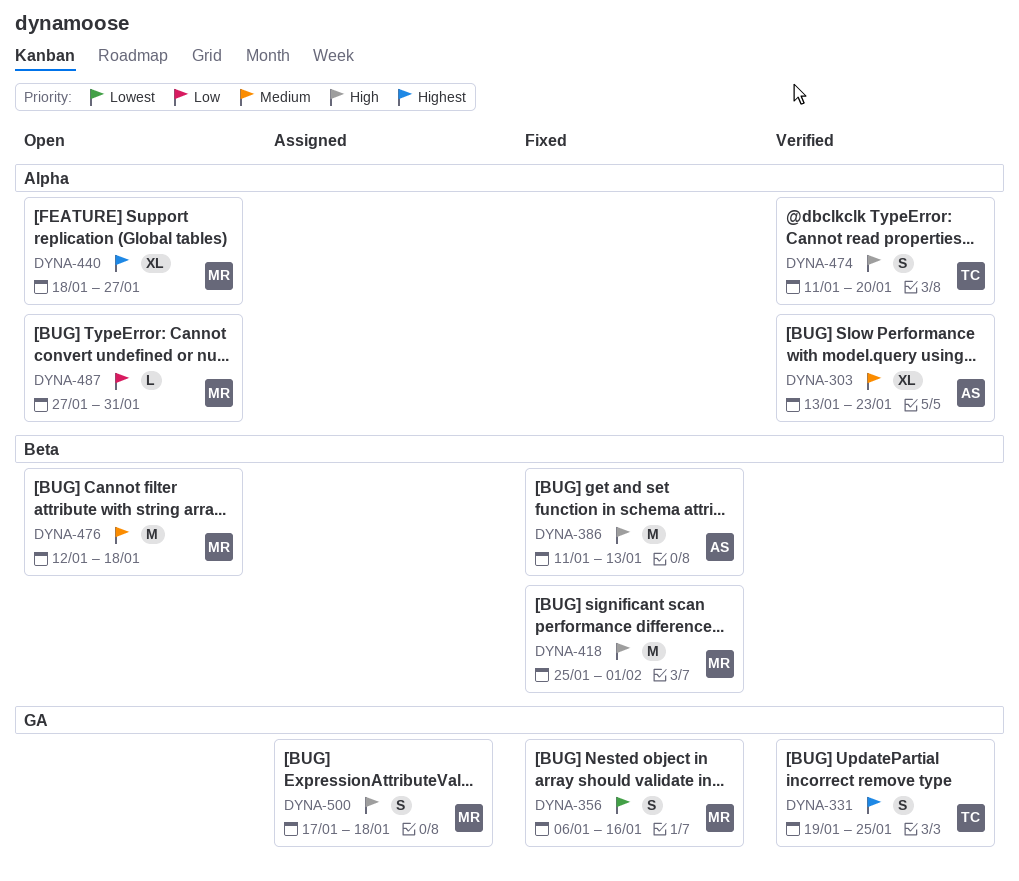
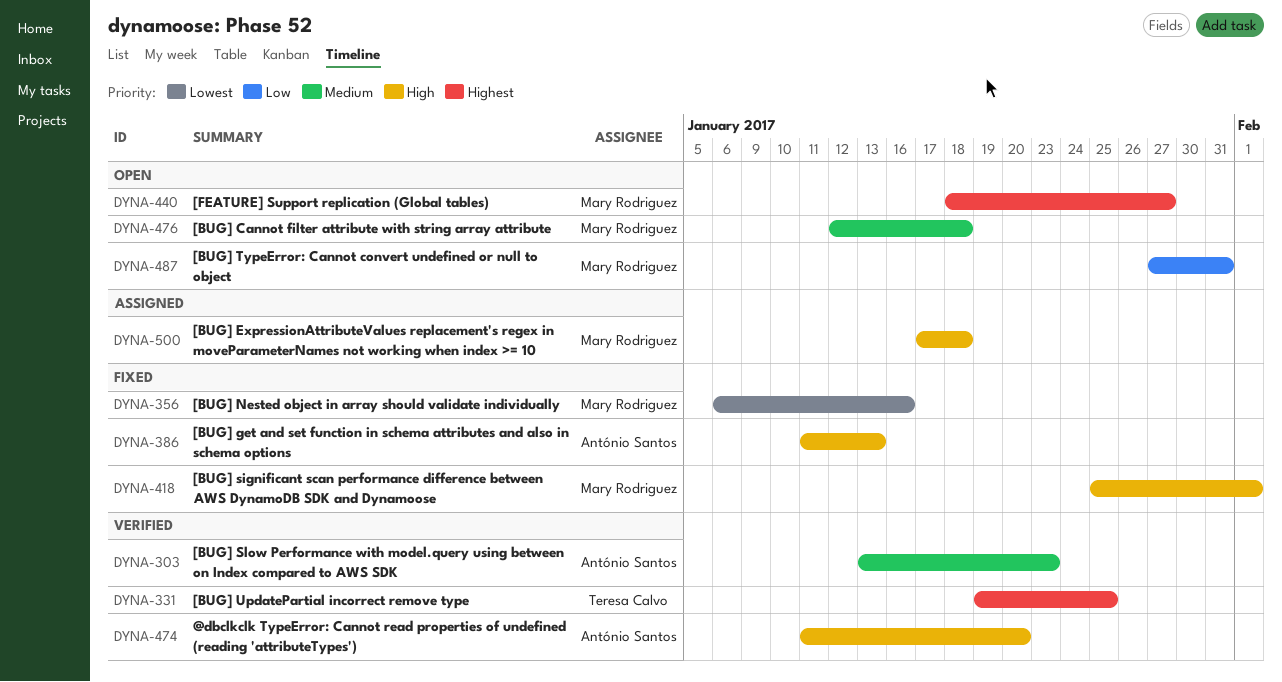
DYNA-474, owner: Teresa Calvo -> António Santos

